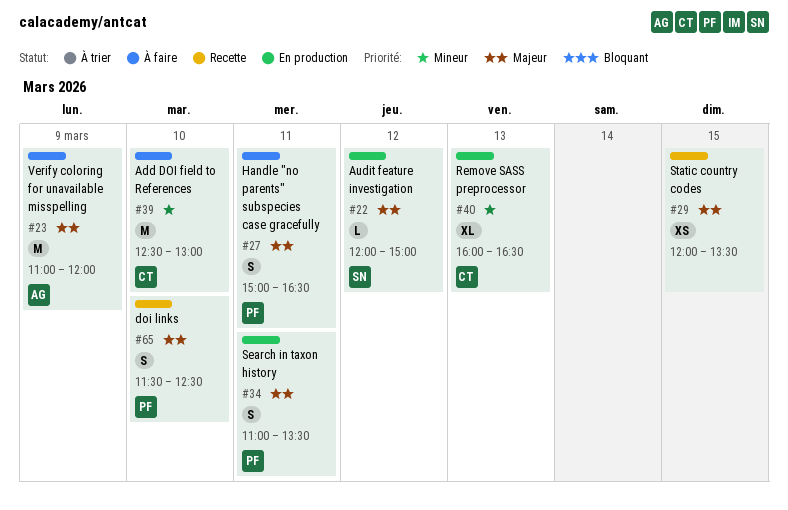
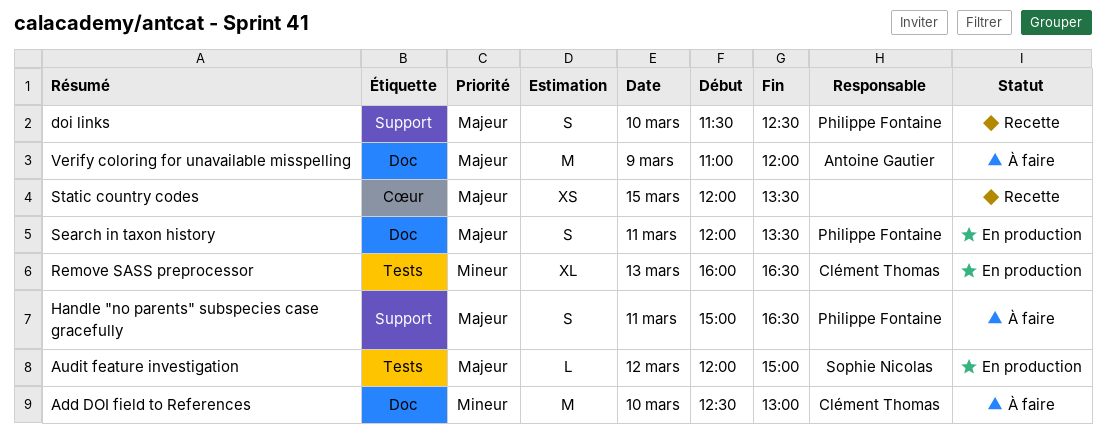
Search in taxon history, begins: 11:00 -> 12:00

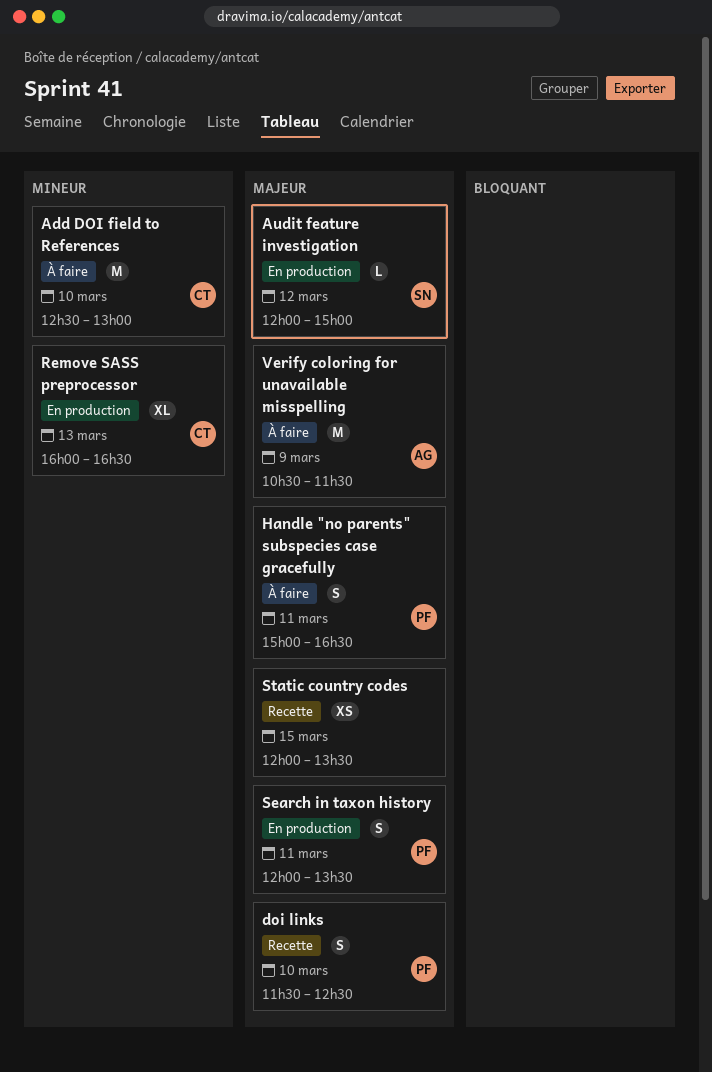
Verify coloring for unavailable misspelling, begins: 11:00 -> 10:30
Verify coloring for unavailable misspelling, ends: 12:00 -> 11:30

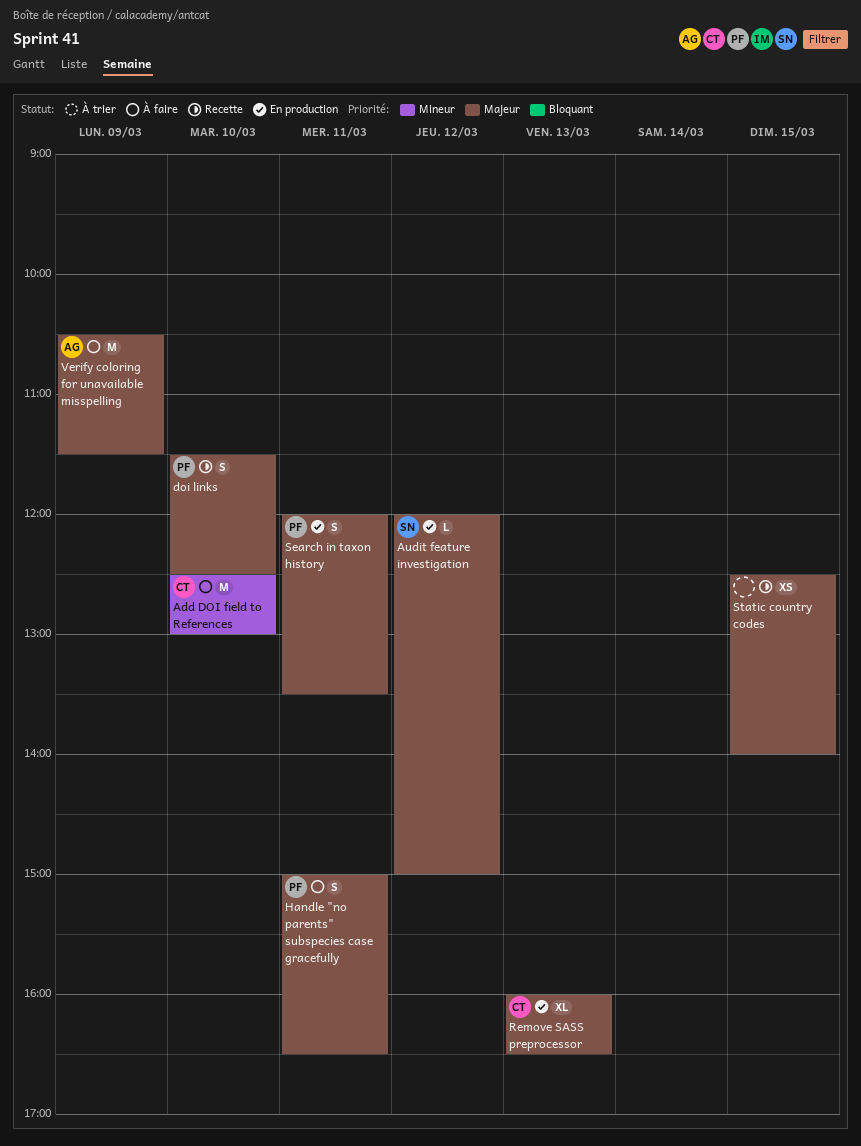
Remove SASS preprocessor, priority: Mineur -> Majeur
Static country codes, begins: 12:00 -> 12:30
Static country codes, ends: 13:30 -> 14:00

